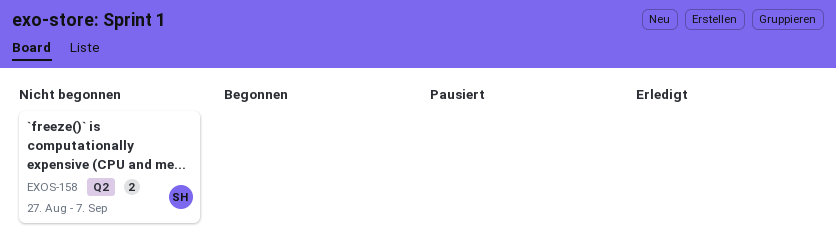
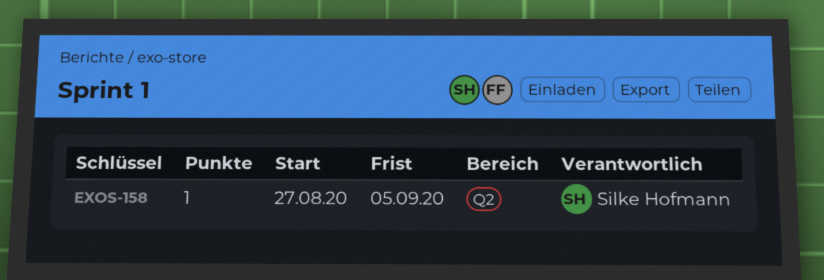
EXOS-158, estimate: 2 -> 1
EXOS-158, due: Sep 7 -> Sep 5

